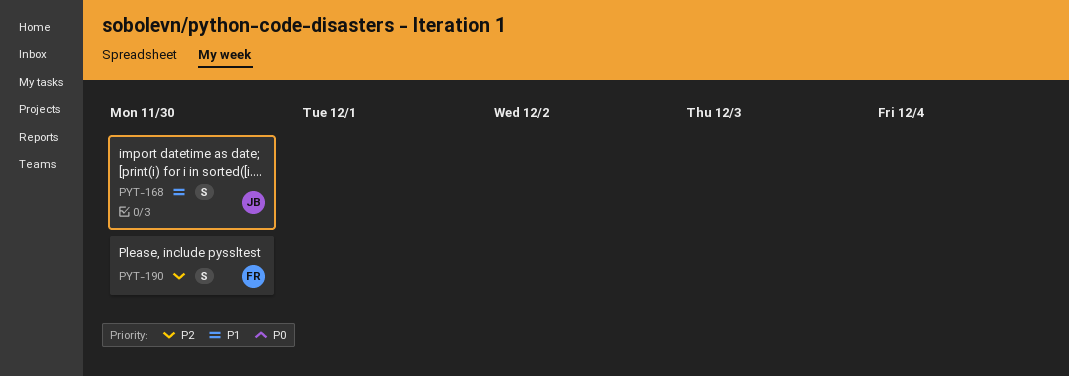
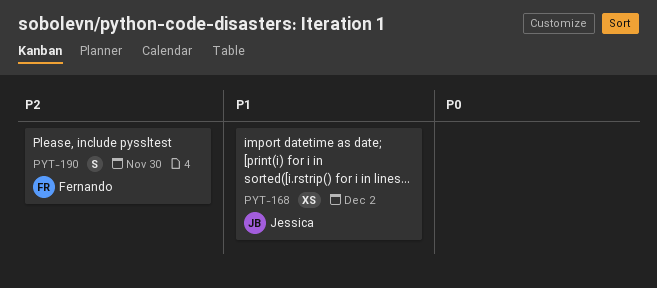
PYT-168, estimate: S -> XS
PYT-168, due: Nov 30 -> Dec 2

